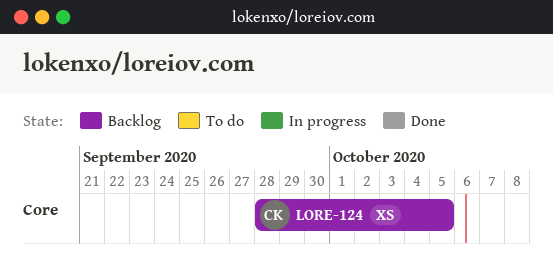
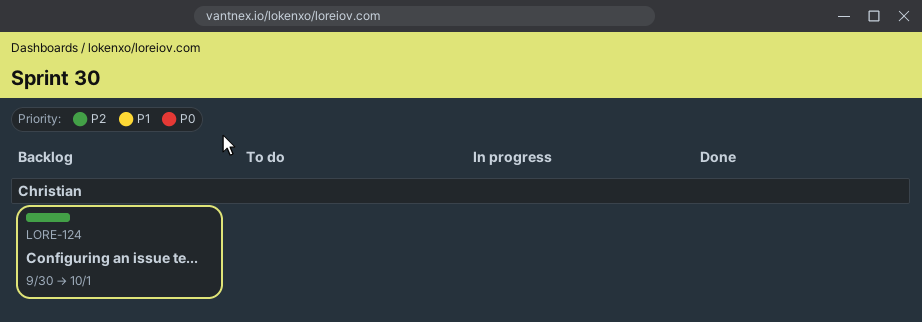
LORE-124, start: Sep 28 -> Sep 30
LORE-124, due: Oct 5 -> Oct 1

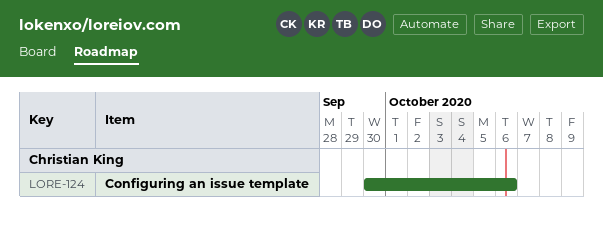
LORE-124, due: Oct 1 -> Oct 6

